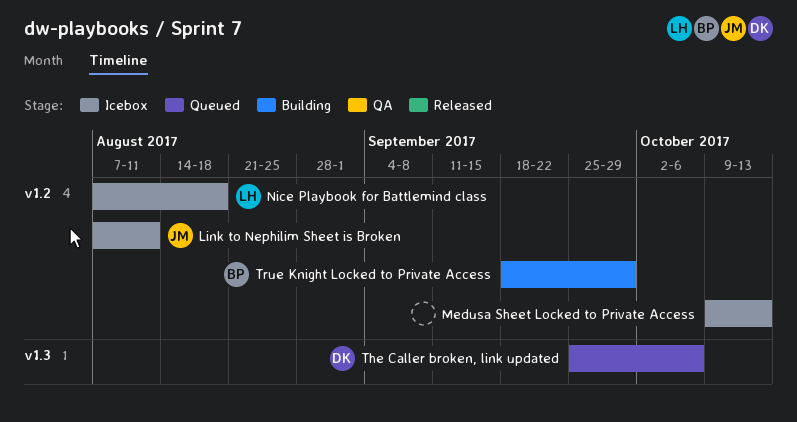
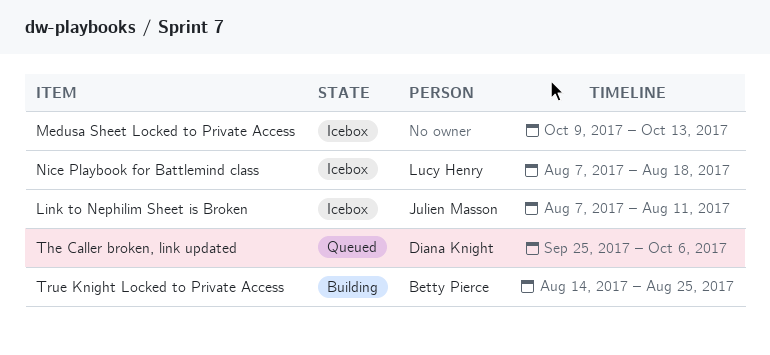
True Knight Locked to Private Access, start: Sep 18 -> Aug 14
True Knight Locked to Private Access, due: Sep 29 -> Aug 25

